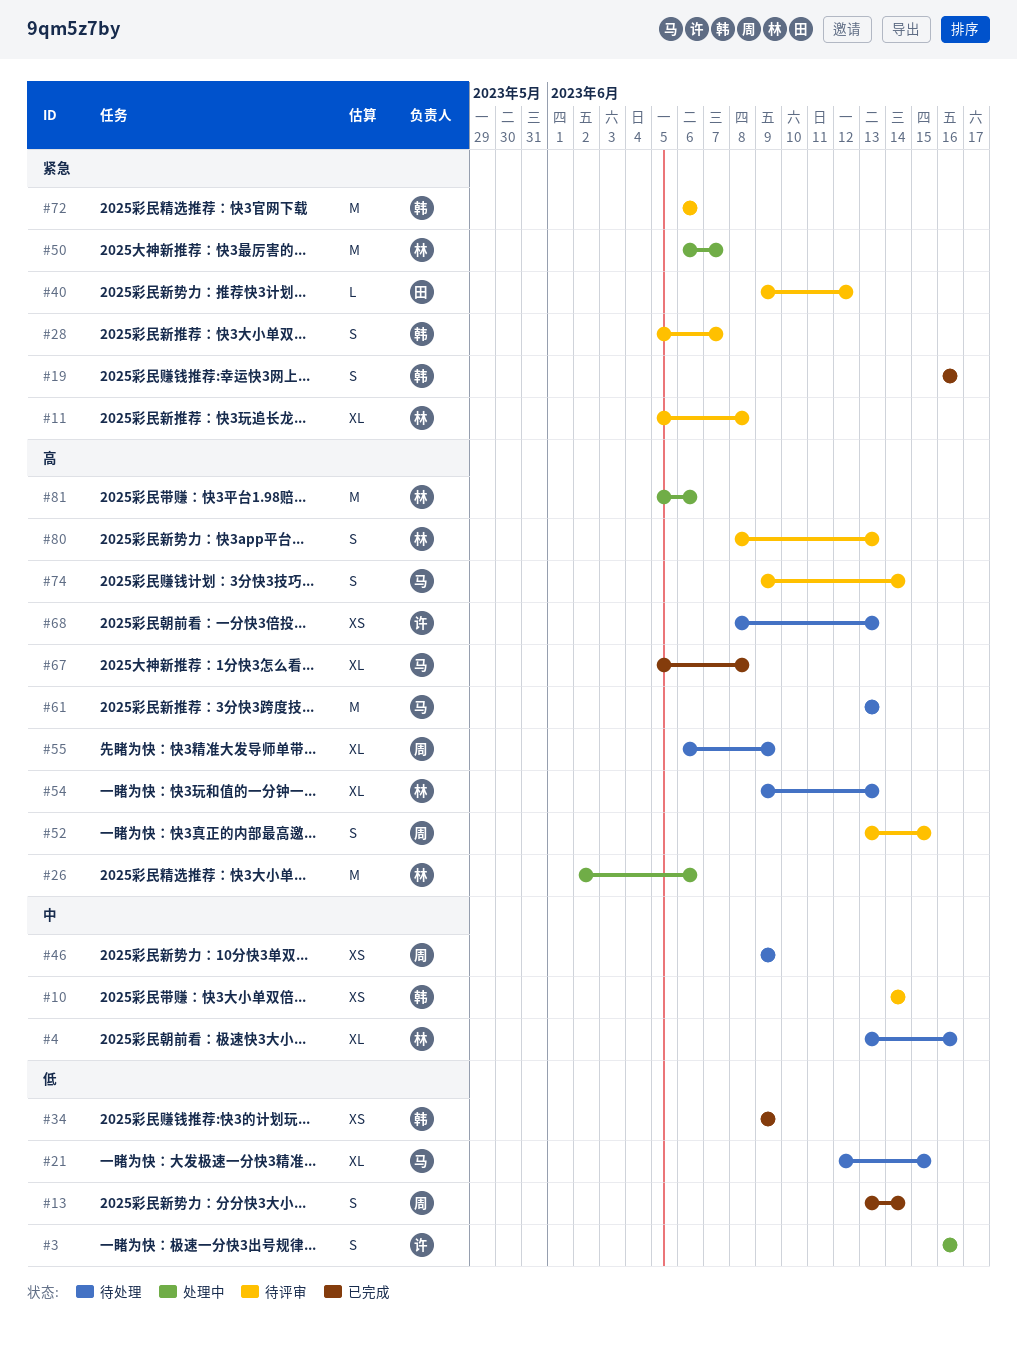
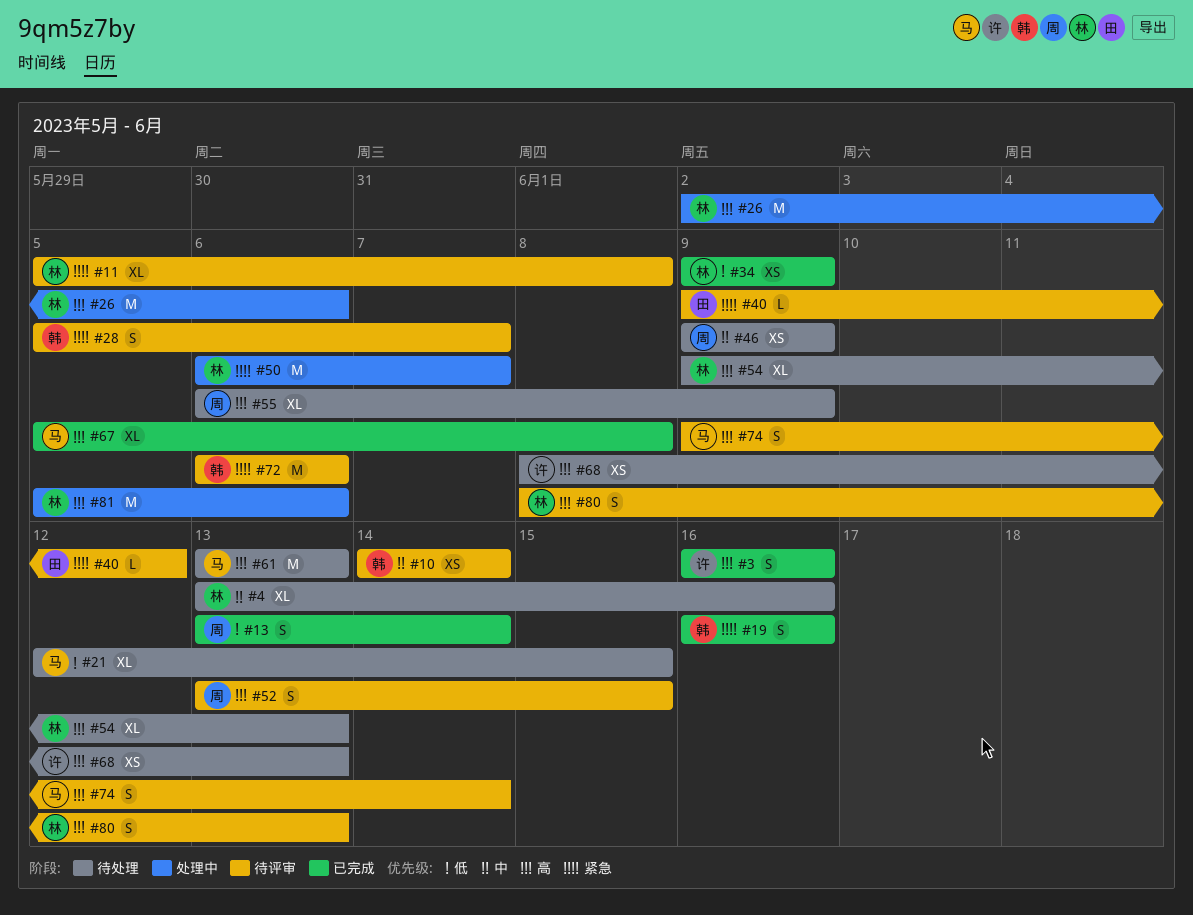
#3, status: 处理中 -> 已完成
#3, priority: 低 -> 高
#34, owner: 韩 -> 林

